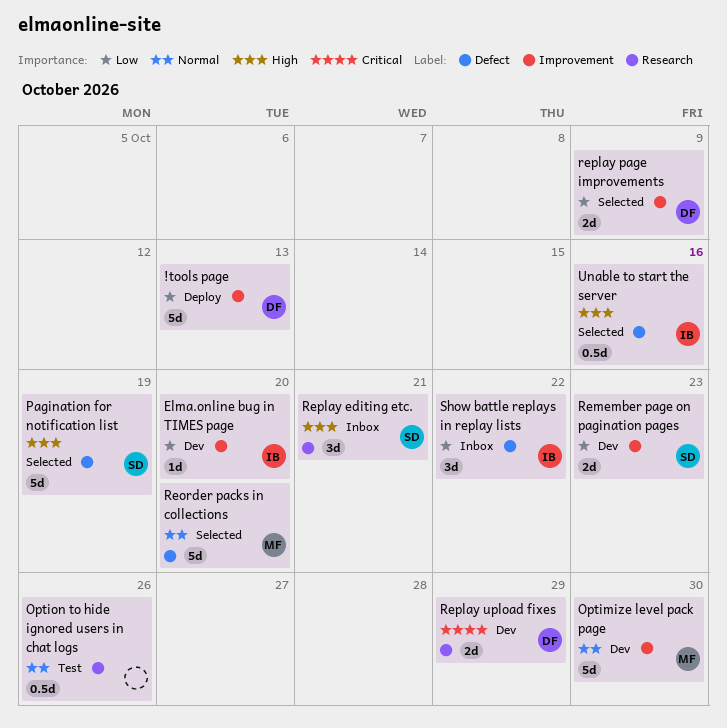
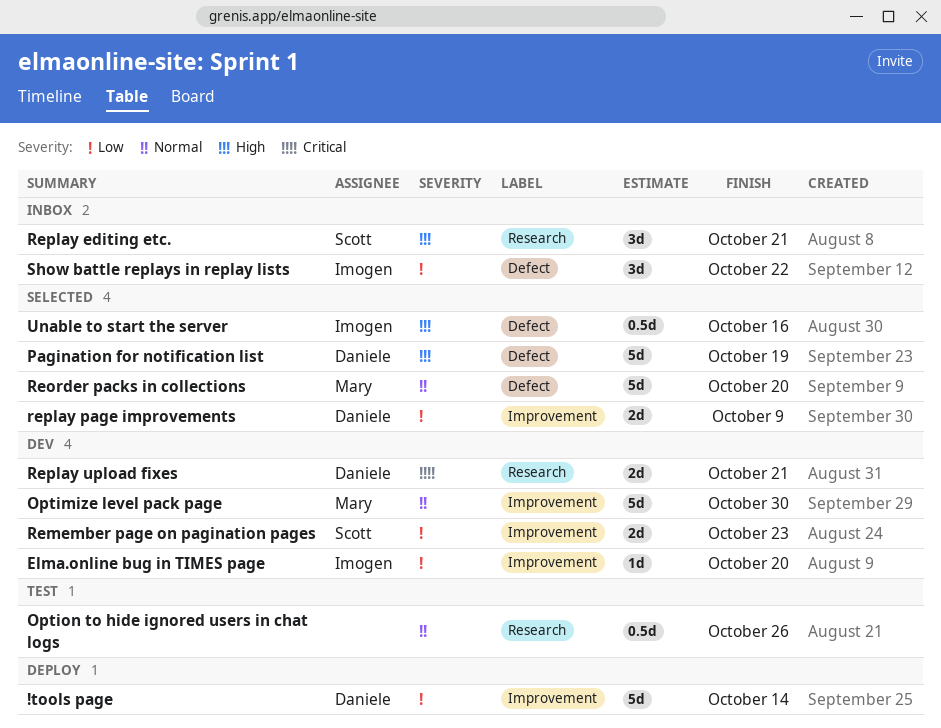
!tools page, due: Oct 13 -> Oct 14
Pagination for notification list, owner: Scott -> Daniele
Replay upload fixes, due: Oct 29 -> Oct 21

